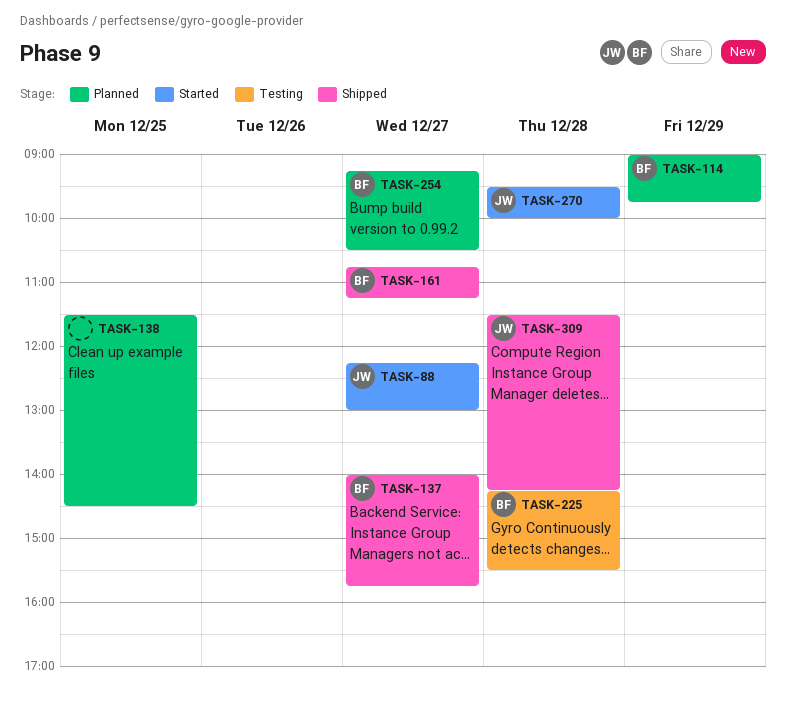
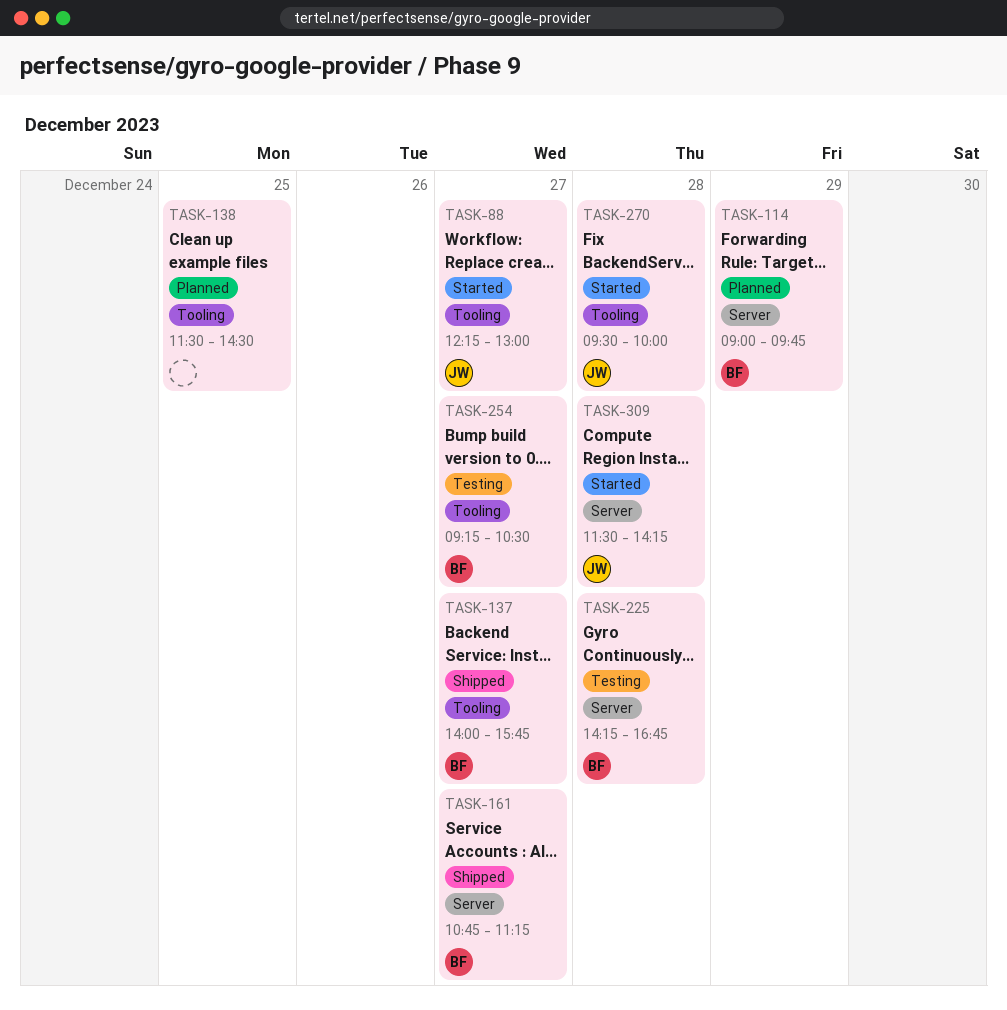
TASK-225, ends: 15:30 -> 16:45
TASK-254, status: Planned -> Testing
TASK-309, status: Shipped -> Started

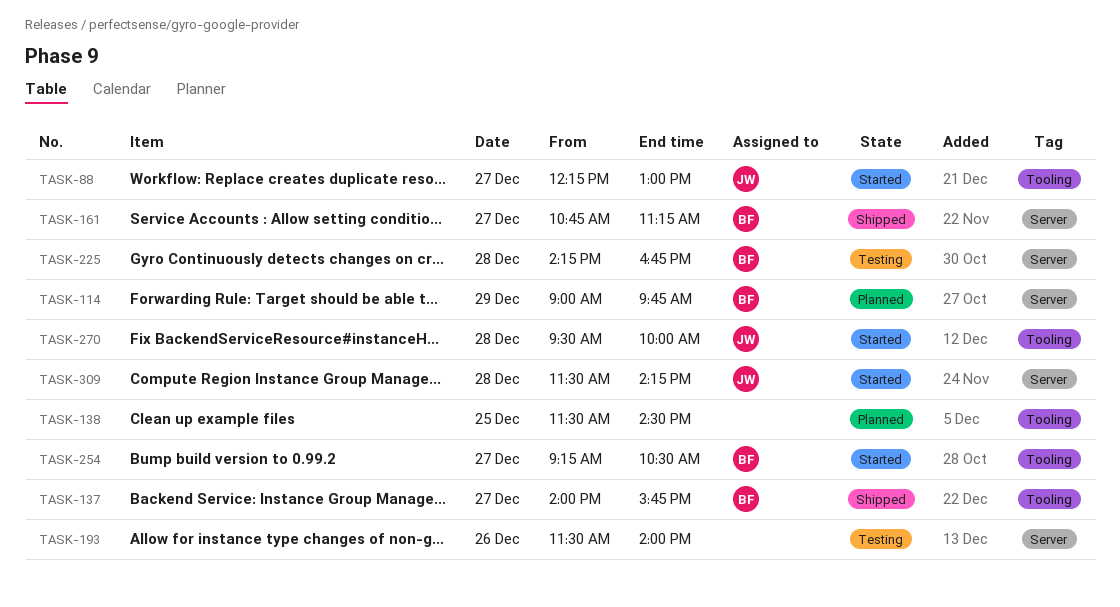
TASK-193: none -> present
TASK-254, status: Testing -> Started

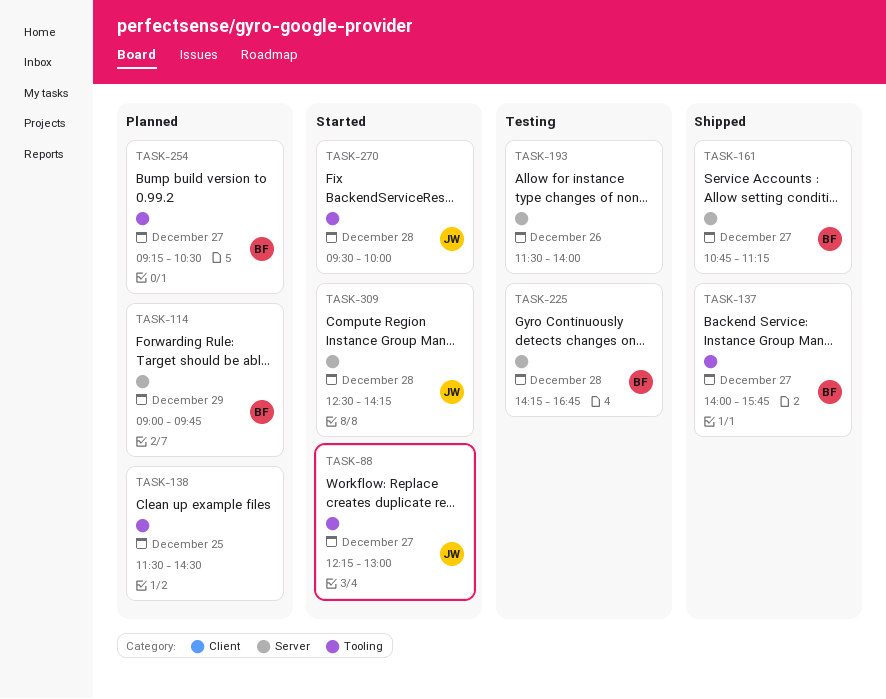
TASK-254, status: Started -> Planned
TASK-309, begins: 11:30 -> 12:30

